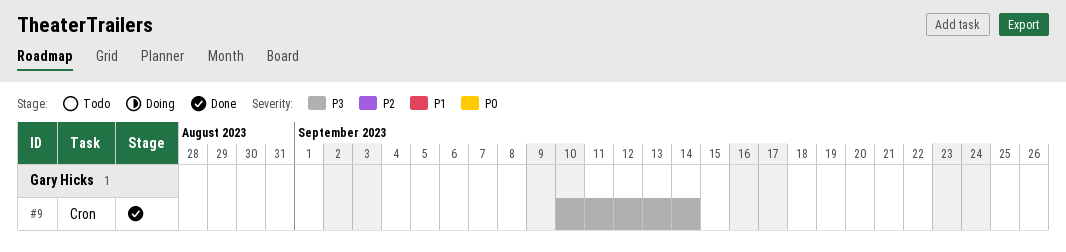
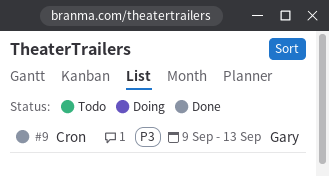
#9, start: Sep 10 -> Sep 9
#9, due: Sep 14 -> Sep 13

